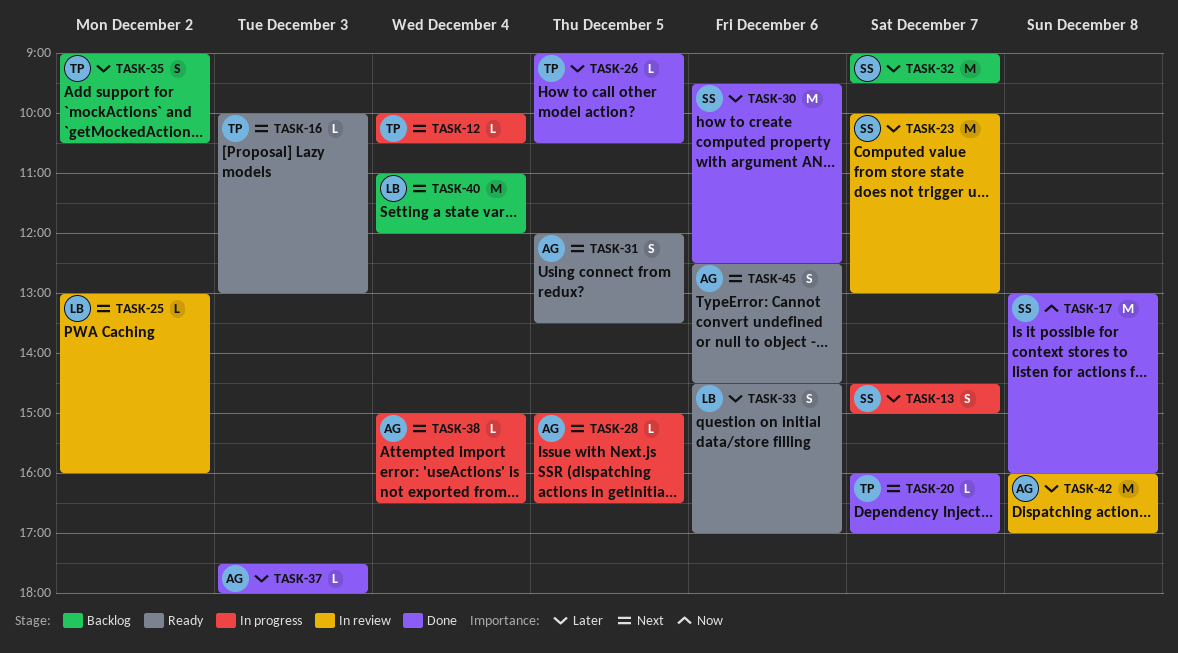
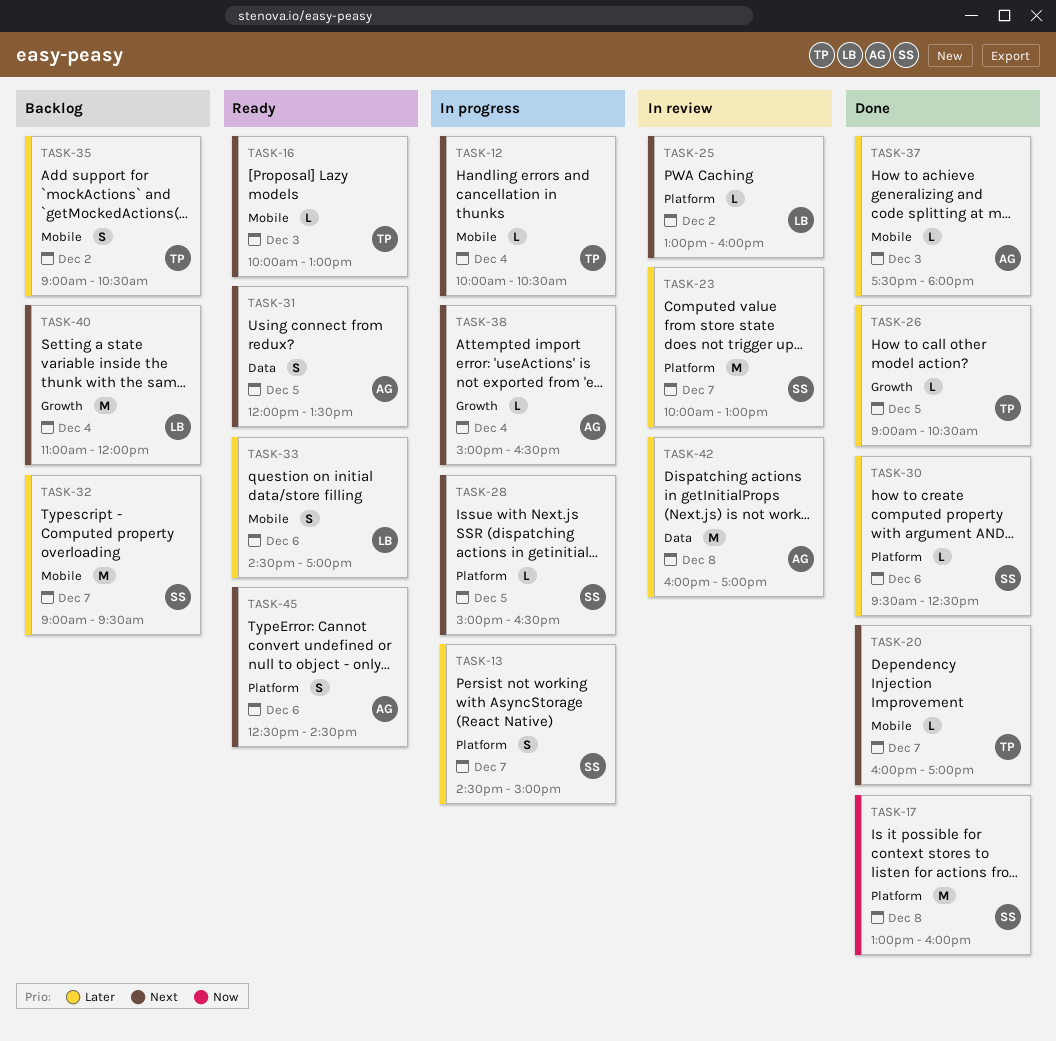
TASK-28, owner: AG -> SS
TASK-30, estimate: M -> L

